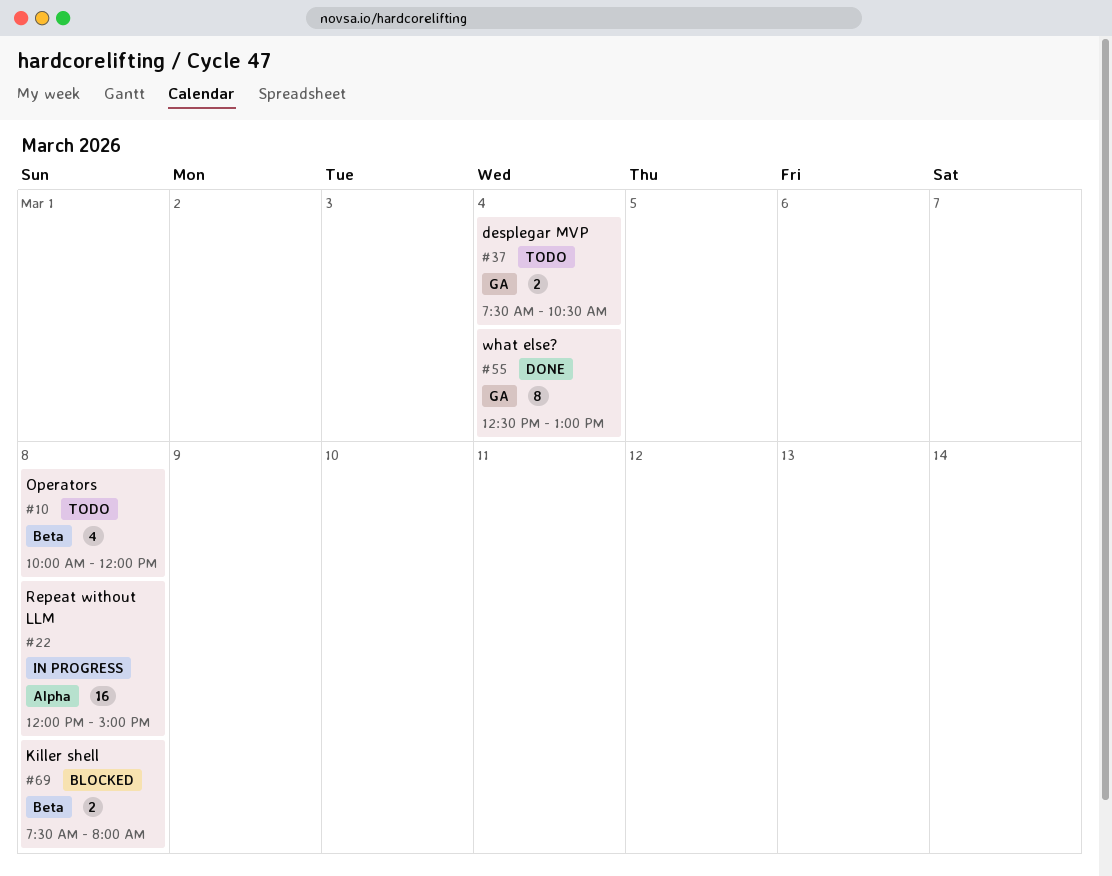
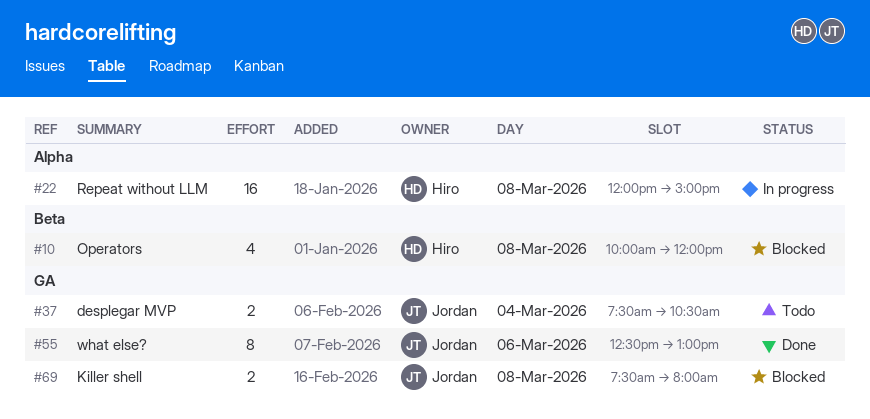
#10, status: Todo -> Blocked
#55, day: Mar 4 -> Mar 6
#69, label: Beta -> GA

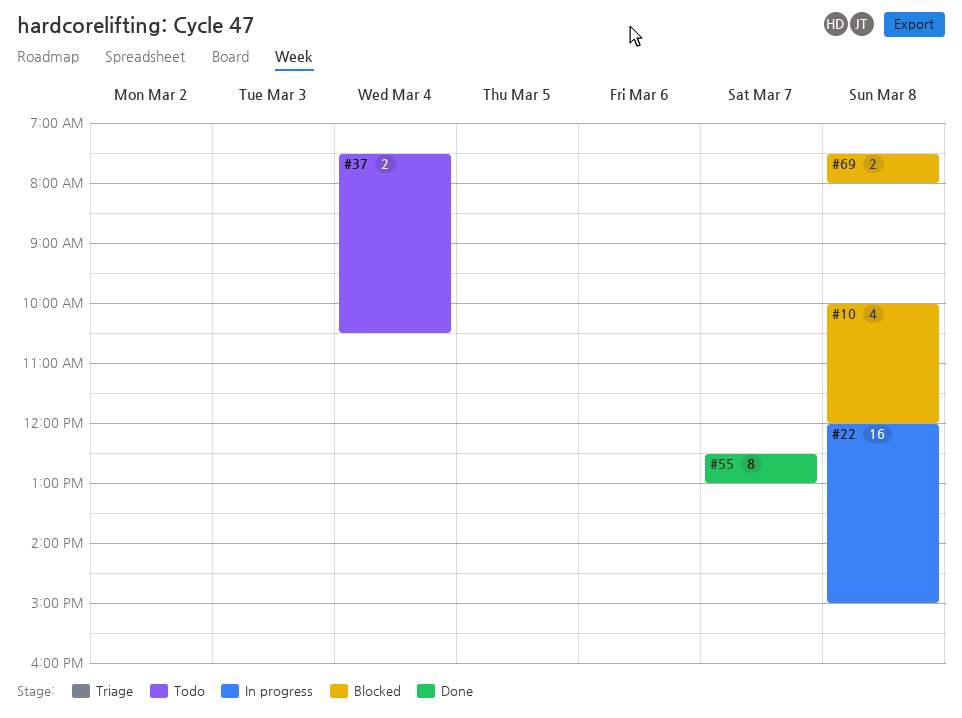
#55, day: Mar 6 -> Mar 7

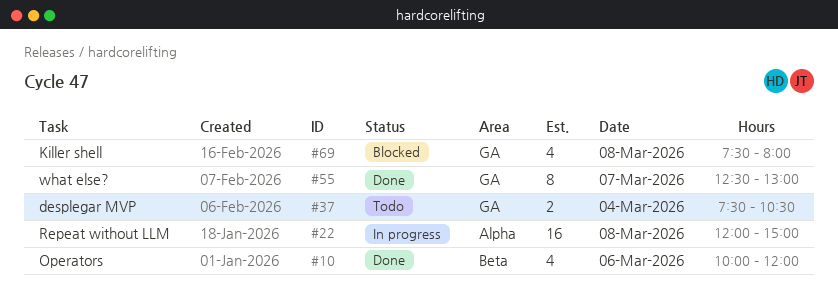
#10, status: Blocked -> Done
#10, day: Mar 8 -> Mar 6
#69, estimate: 2 -> 4

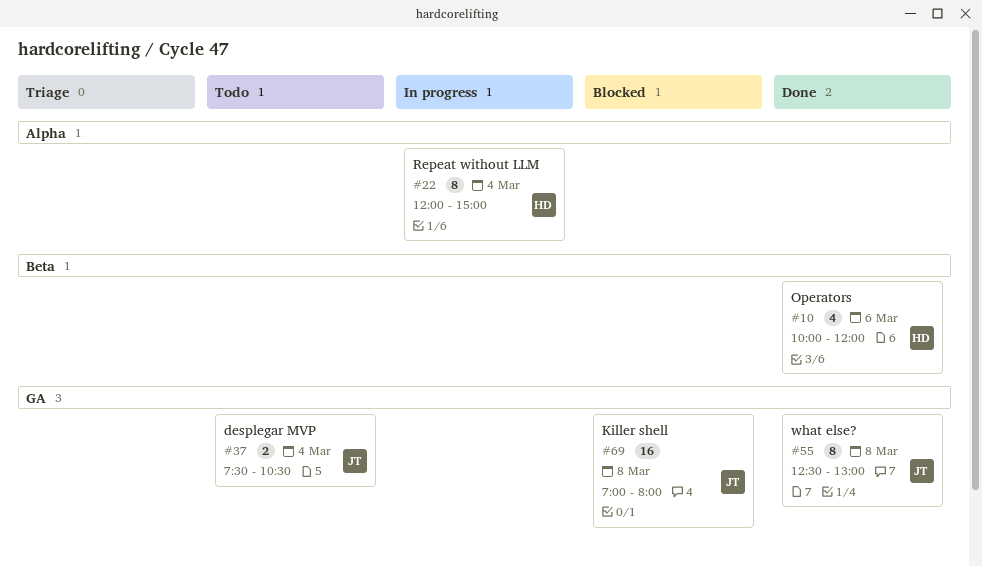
#22, estimate: 16 -> 8
#22, day: Mar 8 -> Mar 4
#55, day: Mar 7 -> Mar 8
#69, estimate: 4 -> 16
#69, begins: 07:30 -> 07:00

